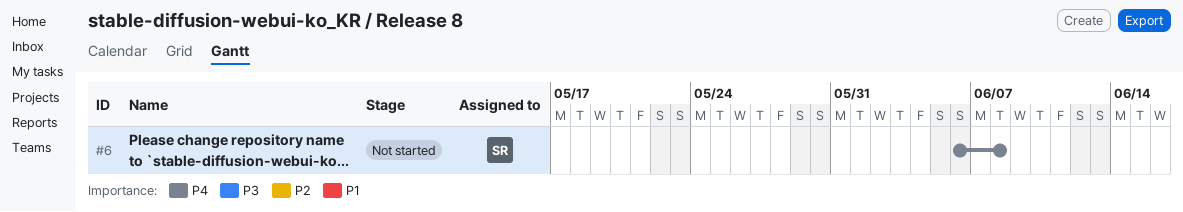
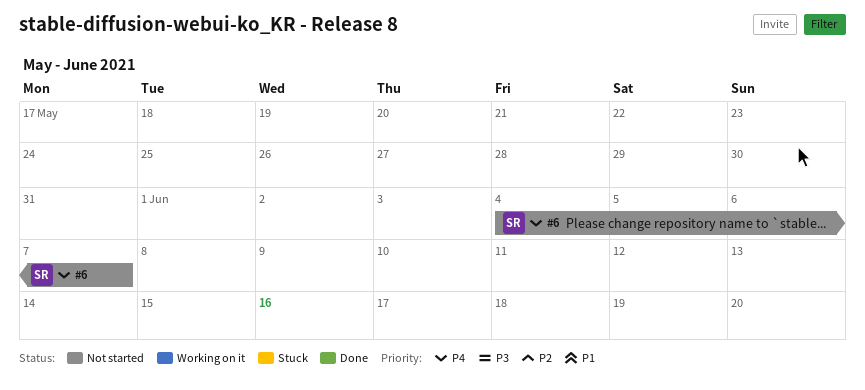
#6, start: Jun 6 -> Jun 4
#6, due: Jun 8 -> Jun 7

